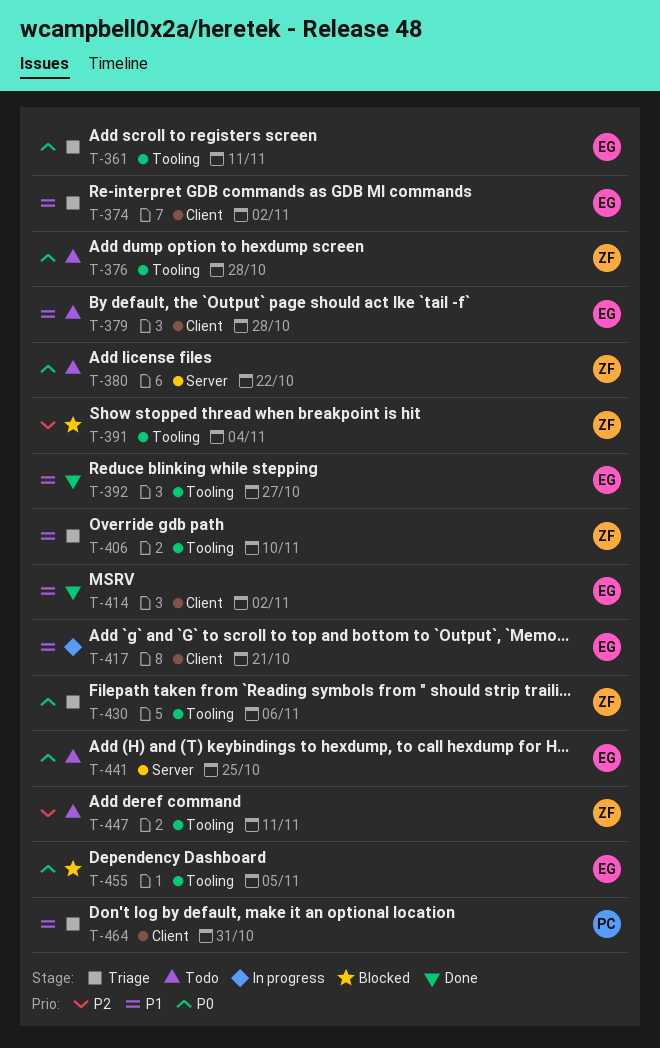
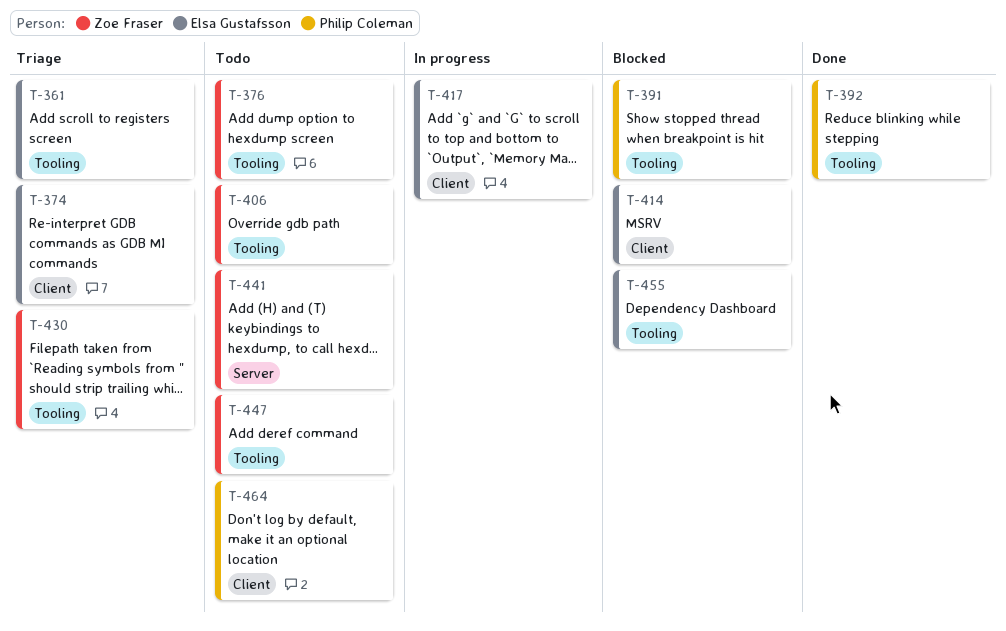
T-379: present -> none
T-380: present -> none
T-391, owner: Zoe Fraser -> Philip Coleman
T-392, owner: Elsa Gustafsson -> Philip Coleman
T-406, status: Triage -> Todo
T-414, status: Done -> Blocked
T-441, owner: Elsa Gustafsson -> Zoe Fraser
T-464, status: Triage -> Todo

